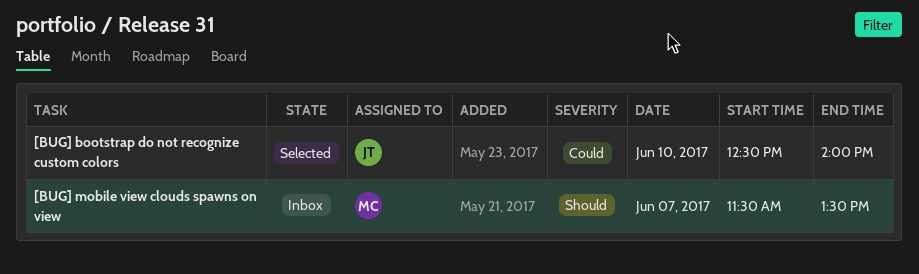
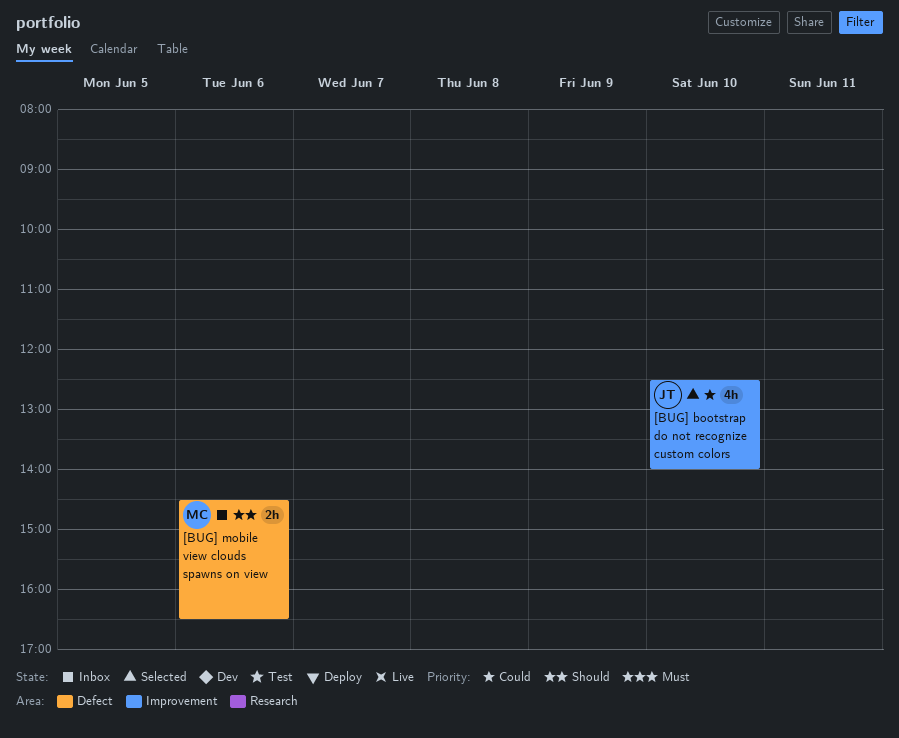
[BUG] mobile view clouds spawns on view, day: Jun 7 -> Jun 6
[BUG] mobile view clouds spawns on view, begins: 11:30 -> 14:30
[BUG] mobile view clouds spawns on view, ends: 13:30 -> 16:30

